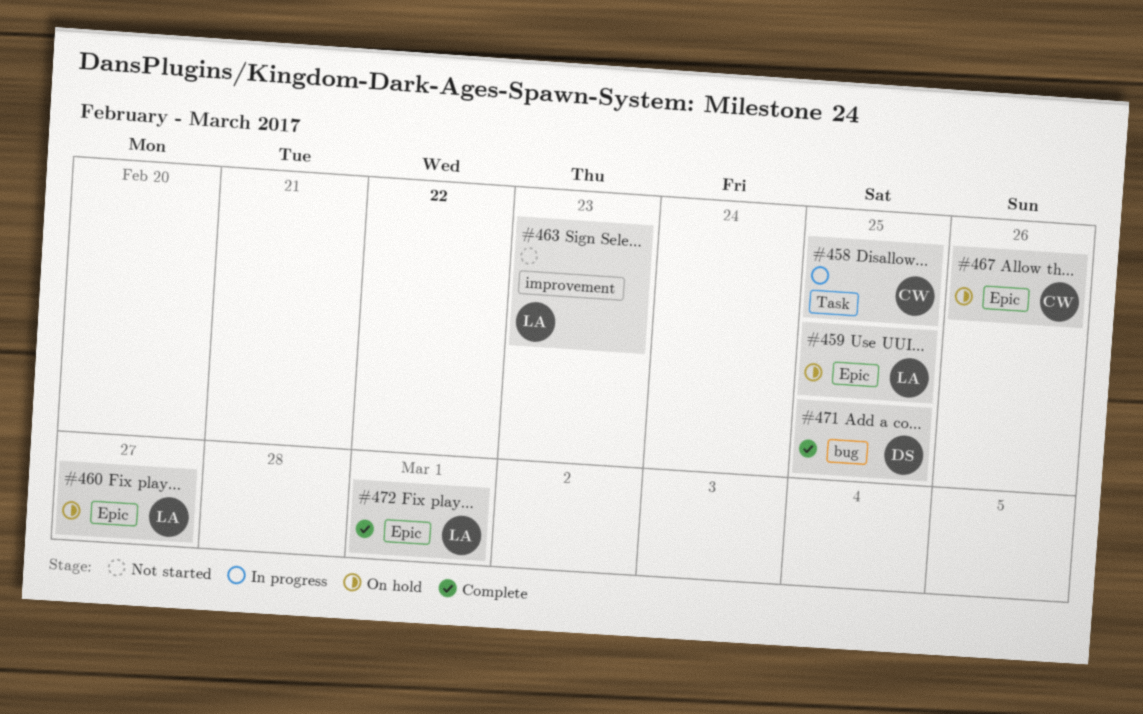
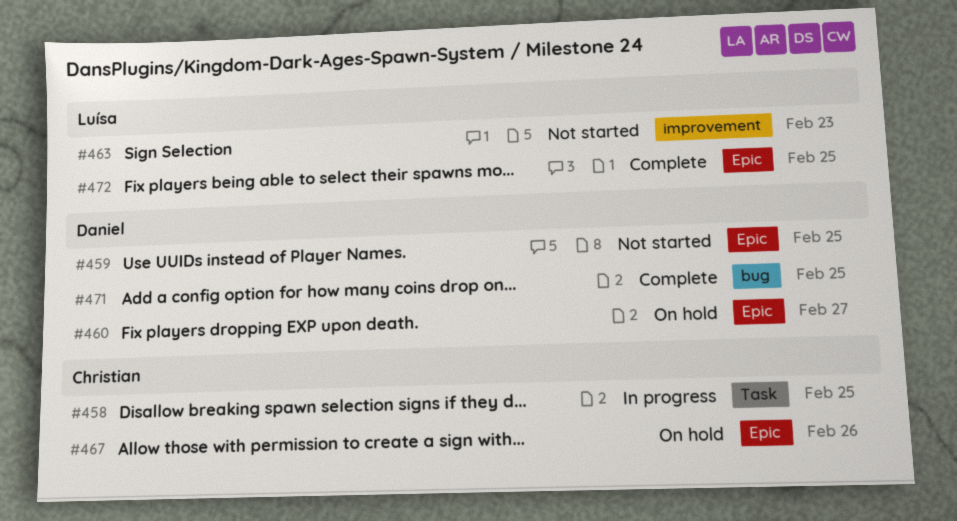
#459, status: On hold -> Not started
#459, owner: Luísa -> Daniel
#460, owner: Luísa -> Daniel
#472, due: Mar 1 -> Feb 25

